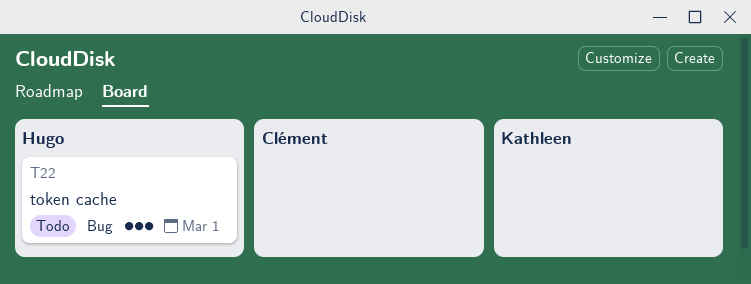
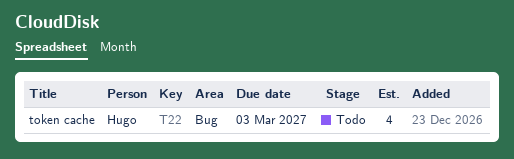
T22, estimate: 3 -> 4
T22, due: Mar 1 -> Mar 3

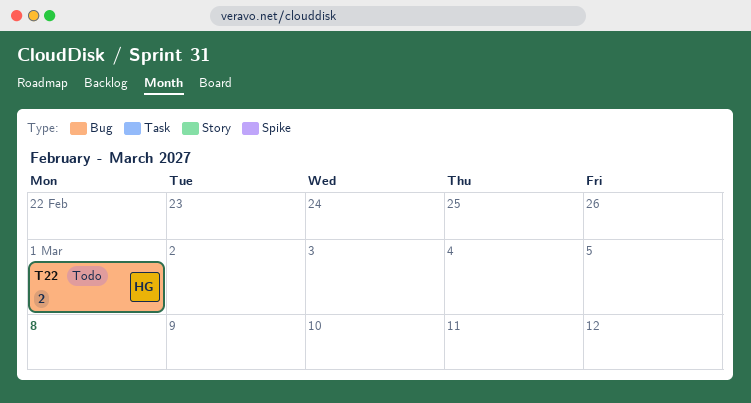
T22, estimate: 4 -> 2
T22, due: Mar 3 -> Mar 1

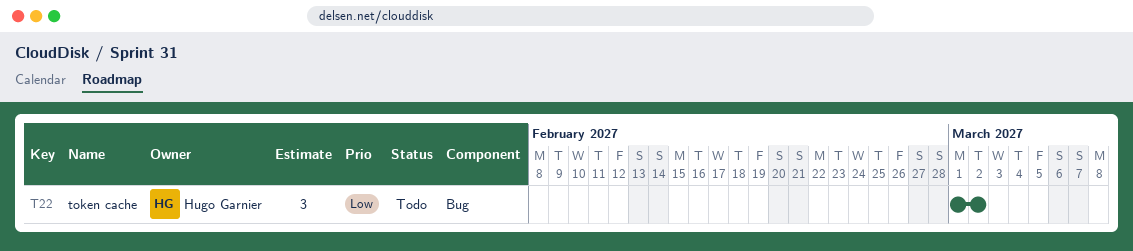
T22, estimate: 2 -> 3
T22, due: Mar 1 -> Mar 2

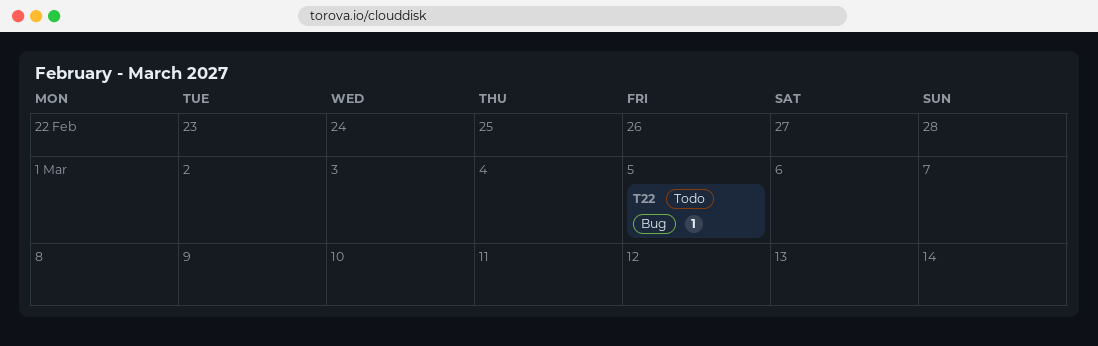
T22, estimate: 3 -> 1
T22, due: Mar 2 -> Mar 5

